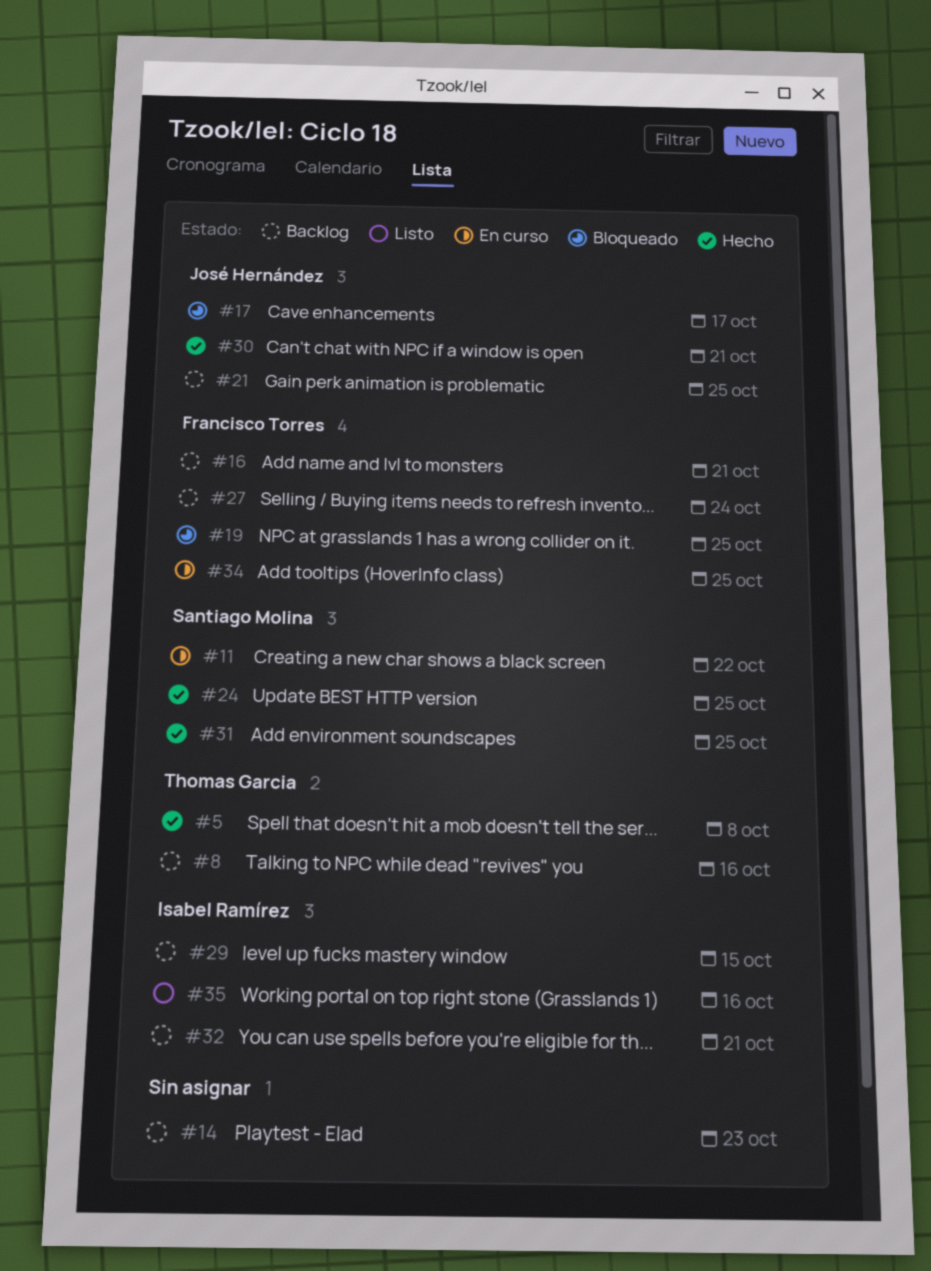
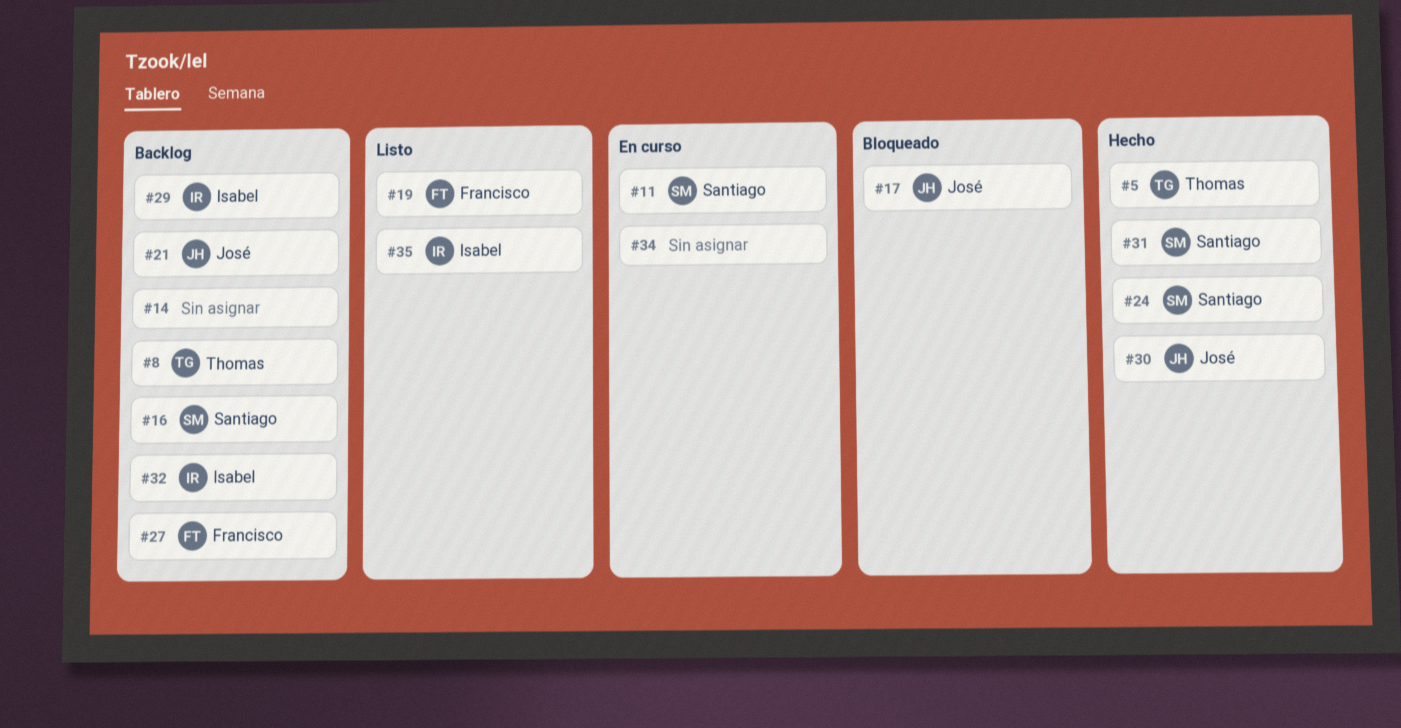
#16, owner: Francisco Torres -> Santiago Molina
#19, status: Bloqueado -> Listo
#34, owner: Francisco Torres -> none

